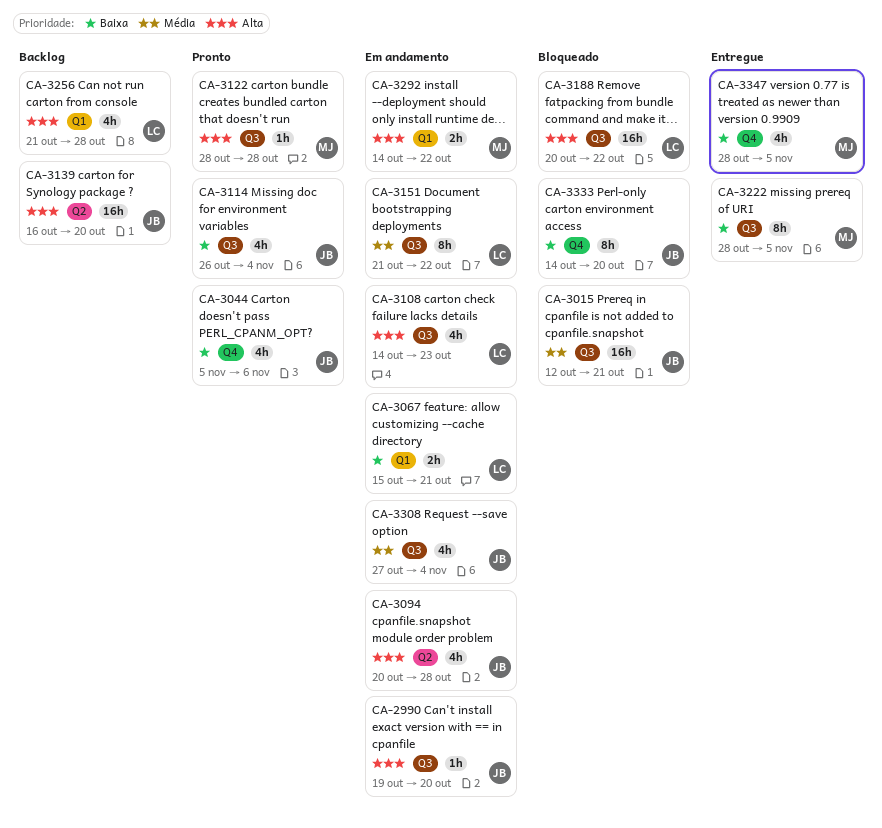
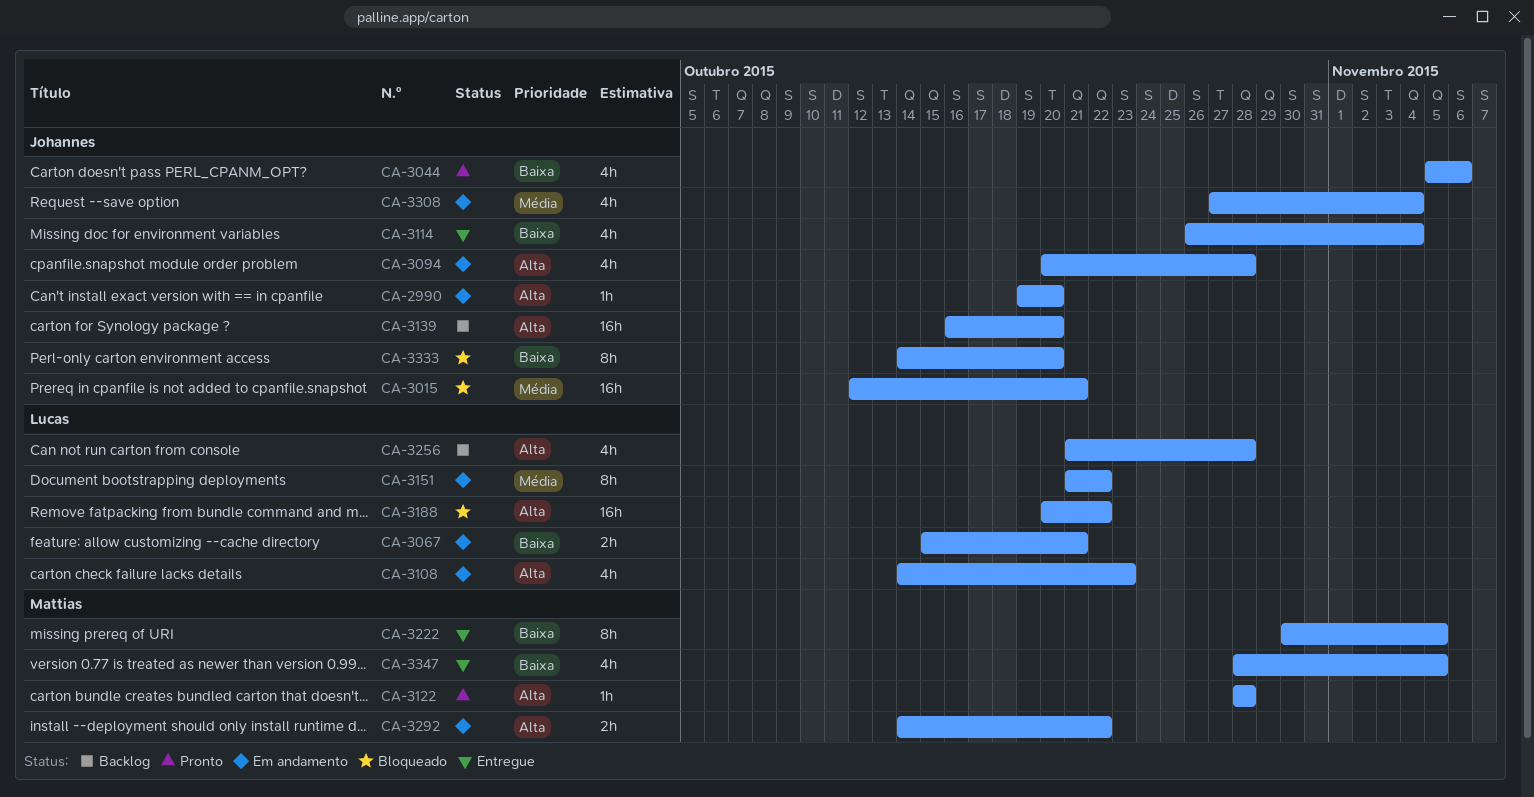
CA-3114, status: Pronto -> Entregue
CA-3222, start: Oct 28 -> Oct 30

